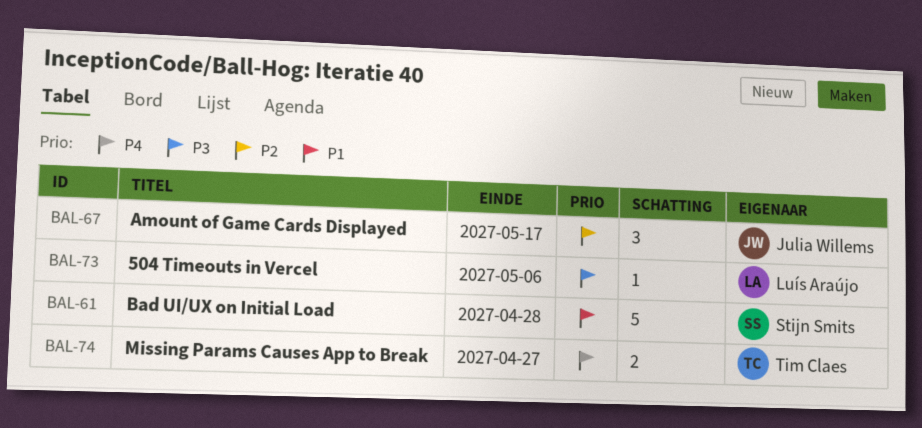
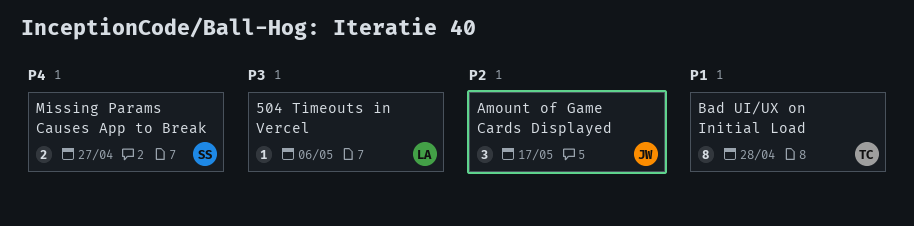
Bad UI/UX on Initial Load, owner: Stijn Smits -> Tim Claes
Bad UI/UX on Initial Load, estimate: 5 -> 8
Missing Params Causes App to Break, owner: Tim Claes -> Stijn Smits

